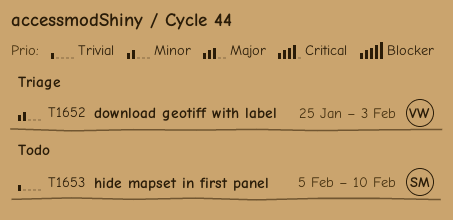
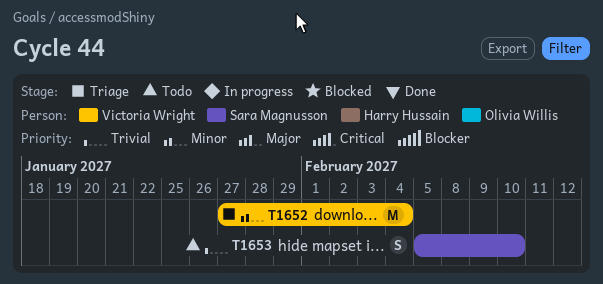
T1652, start: Jan 25 -> Jan 27
T1652, due: Feb 3 -> Feb 4

